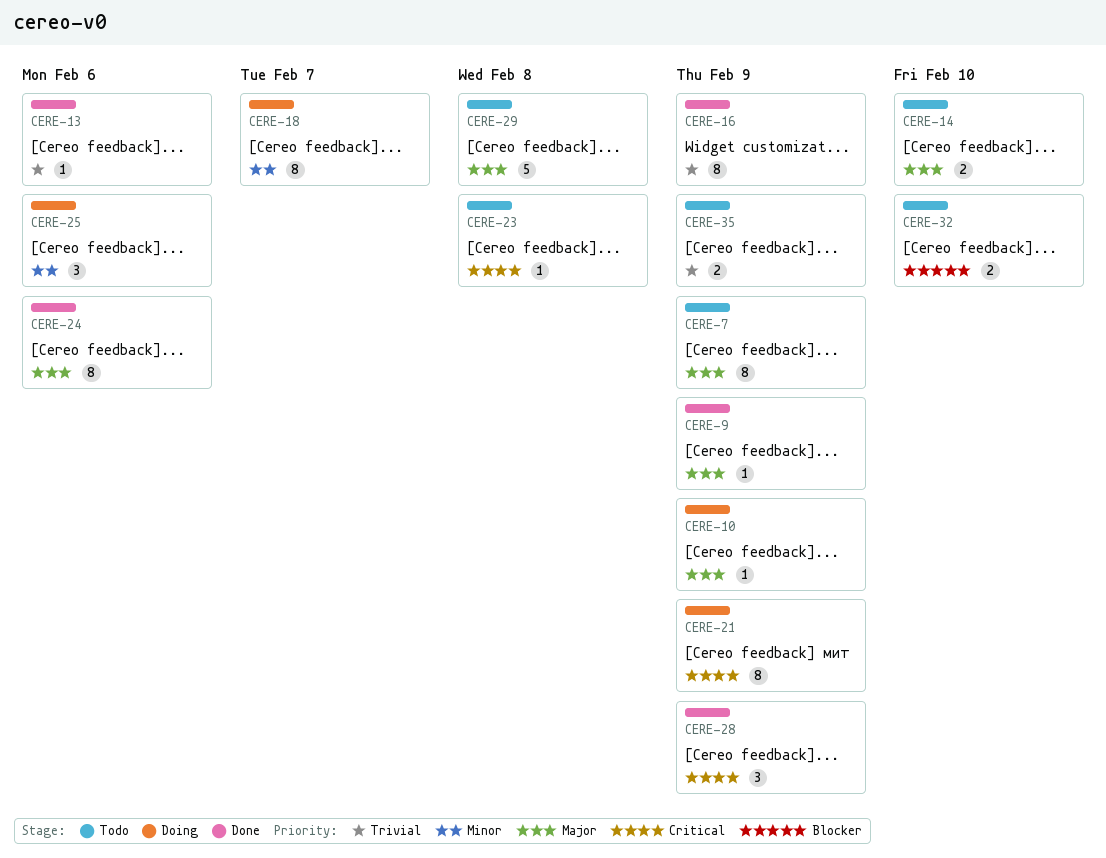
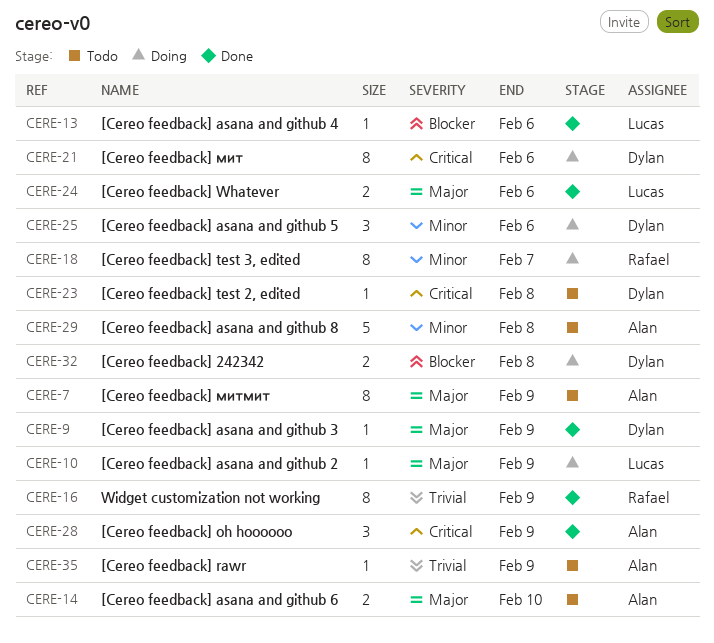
CERE-13, priority: Trivial -> Blocker
CERE-21, due: Feb 9 -> Feb 6
CERE-24, estimate: 8 -> 2
CERE-29, priority: Major -> Minor
CERE-32, status: Todo -> Doing
CERE-32, due: Feb 10 -> Feb 8
CERE-35, estimate: 2 -> 1

